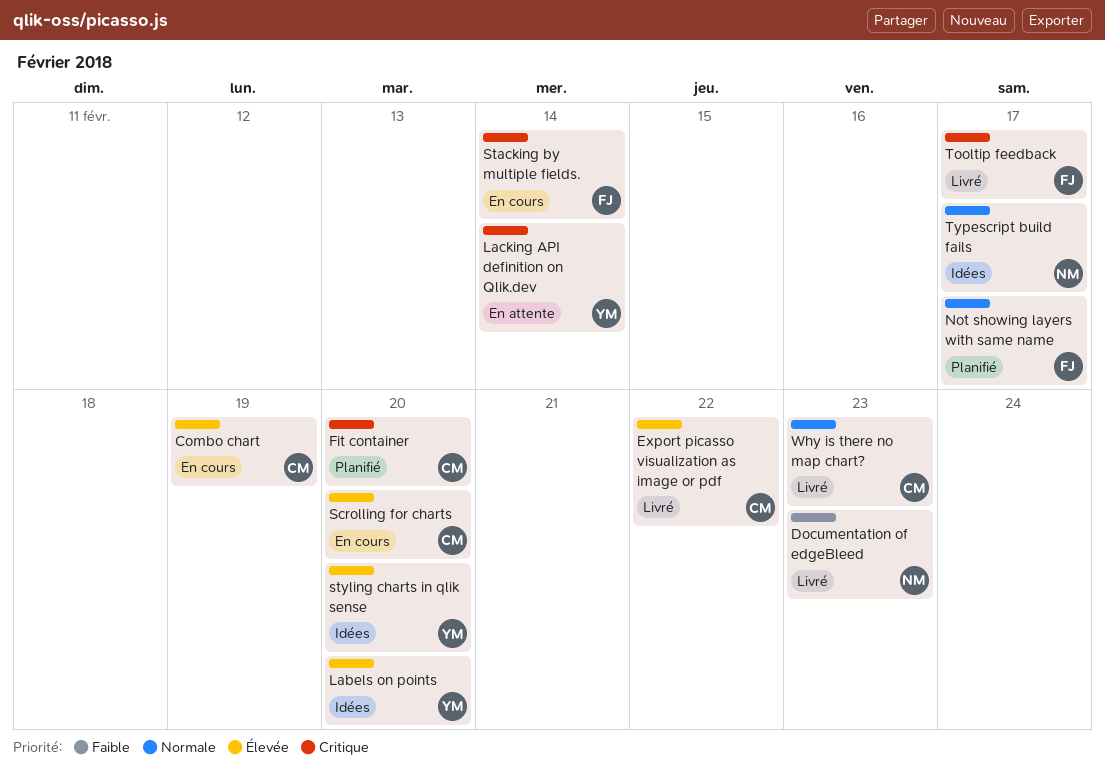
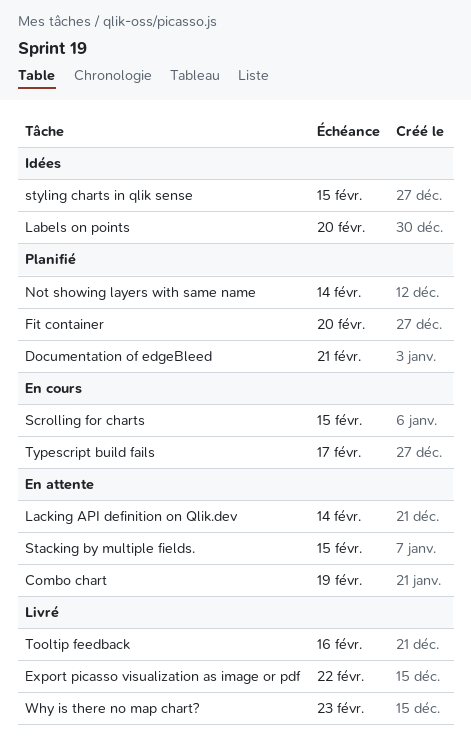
Combo chart, status: En cours -> En attente
Documentation of edgeBleed, status: Livré -> Planifié
Documentation of edgeBleed, due: Feb 23 -> Feb 21
Not showing layers with same name, due: Feb 17 -> Feb 14
Scrolling for charts, due: Feb 20 -> Feb 15
Stacking by multiple fields., status: En cours -> En attente
Stacking by multiple fields., due: Feb 14 -> Feb 15
styling charts in qlik sense, due: Feb 20 -> Feb 15
Tooltip feedback, due: Feb 17 -> Feb 16
Typescript build fails, status: Idées -> En cours

